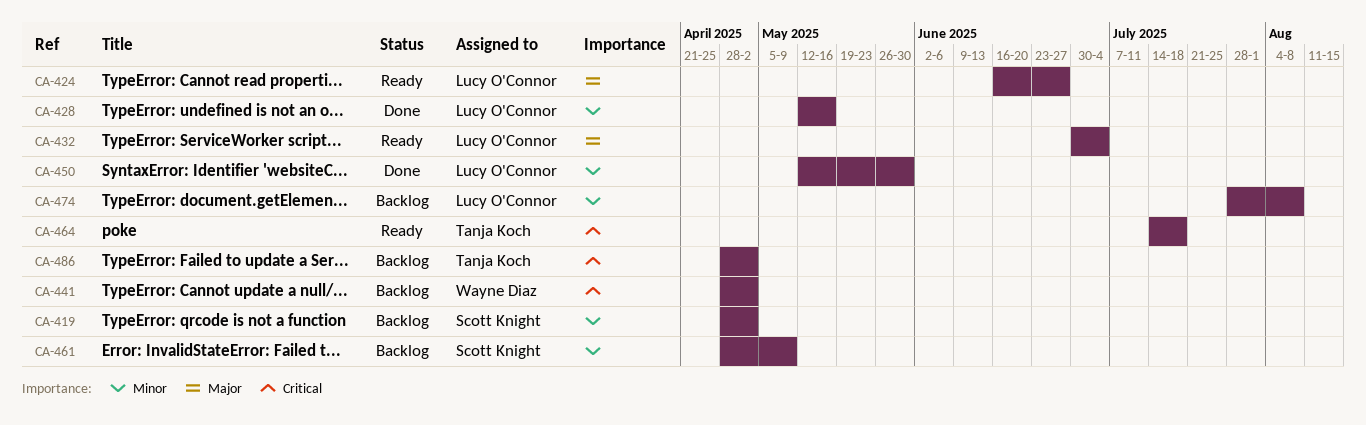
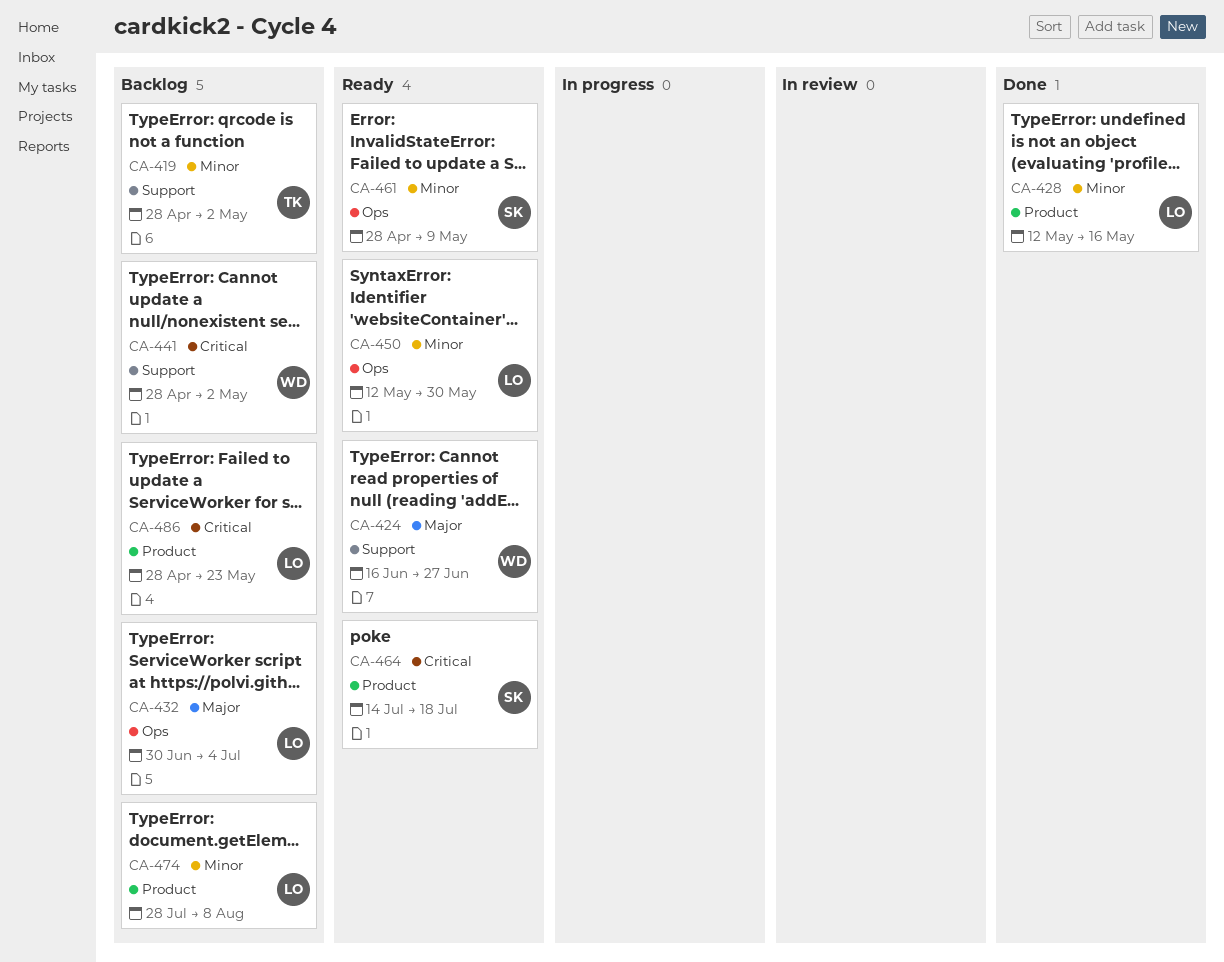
CA-419, owner: Scott Knight -> Tanja Koch
CA-424, owner: Lucy O'Connor -> Wayne Diaz
CA-432, status: Ready -> Backlog
CA-450, status: Done -> Ready
CA-461, status: Backlog -> Ready
CA-464, owner: Tanja Koch -> Scott Knight
CA-486, owner: Tanja Koch -> Lucy O'Connor
CA-486, due: May 2 -> May 23

